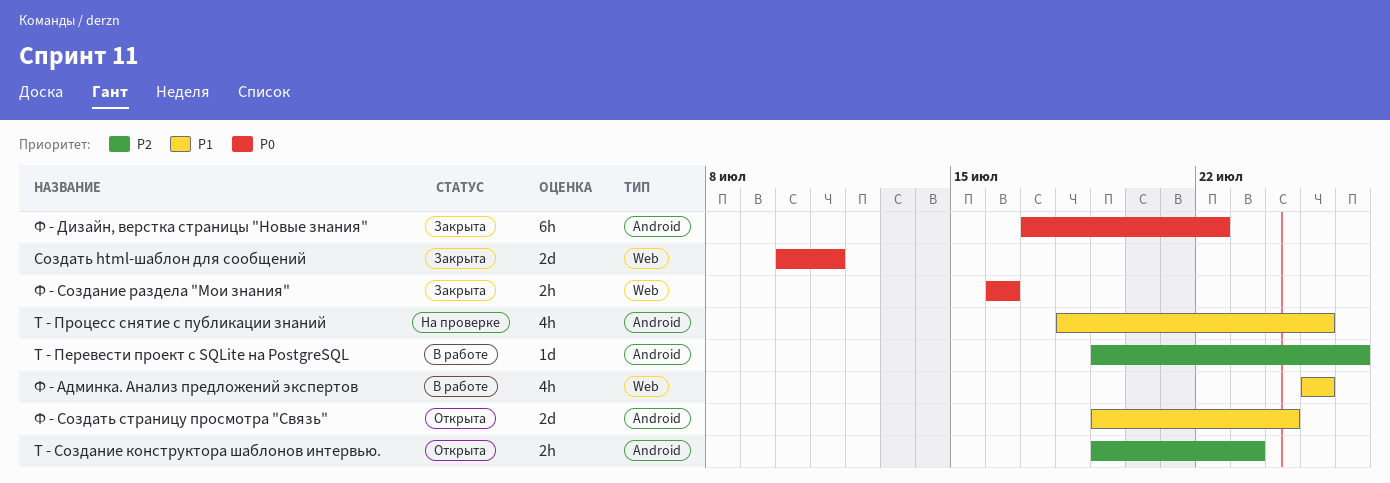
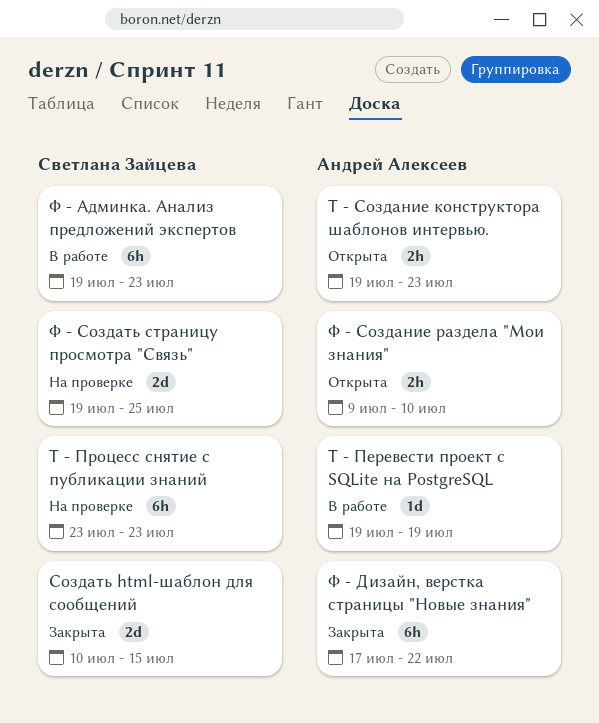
Создать html-шаблон для сообщений, due: Jul 11 -> Jul 15
Т - Перевести проект с SQLite на PostgreSQL, due: Jul 26 -> Jul 19
Т - Процесс снятие с публикации знаний, estimate: 4h -> 6h
Т - Процесс снятие с публикации знаний, start: Jul 18 -> Jul 23
Т - Процесс снятие с публикации знаний, due: Jul 25 -> Jul 23
Ф - Админка. Анализ предложений экспертов, estimate: 4h -> 6h
Ф - Админка. Анализ предложений экспертов, start: Jul 25 -> Jul 19
Ф - Админка. Анализ предложений экспертов, due: Jul 25 -> Jul 23
Ф - Создание раздела "Мои знания", status: Закрыта -> Открыта
Ф - Создание раздела "Мои знания", start: Jul 16 -> Jul 9
Ф - Создание раздела "Мои знания", due: Jul 16 -> Jul 10
Ф - Создать страницу просмотра "Связь", status: Открыта -> На проверке
Ф - Создать страницу просмотра "Связь", due: Jul 24 -> Jul 25

